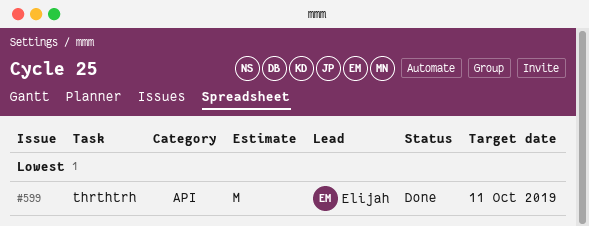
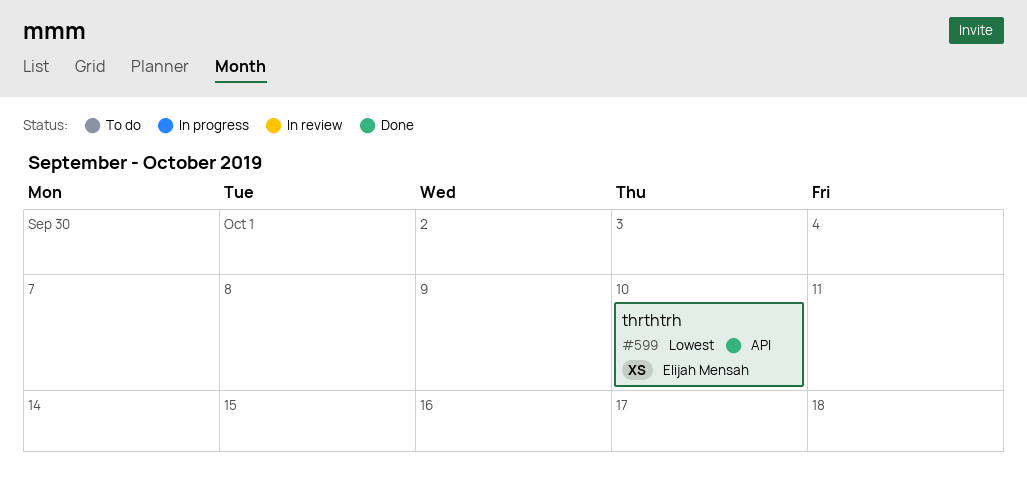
#599, estimate: M -> XS
#599, due: Oct 11 -> Oct 10

